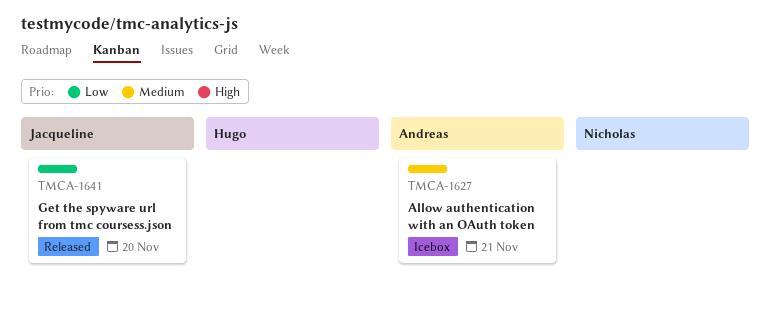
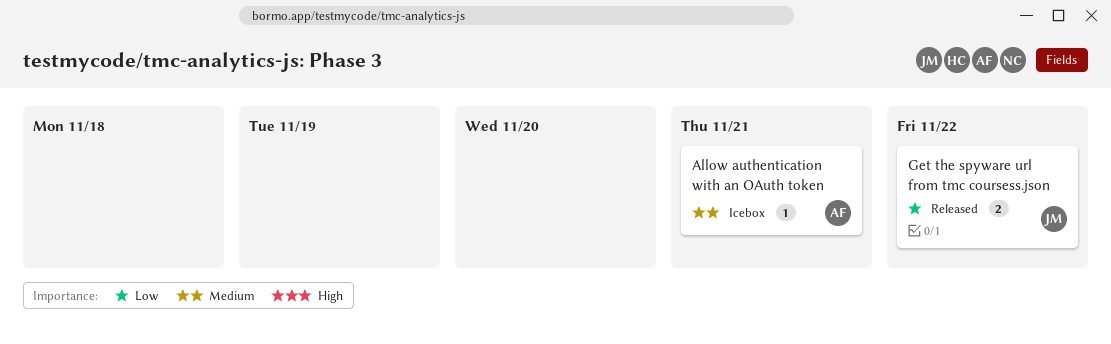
Get the spyware url from tmc coursess.json, due: Nov 20 -> Nov 22

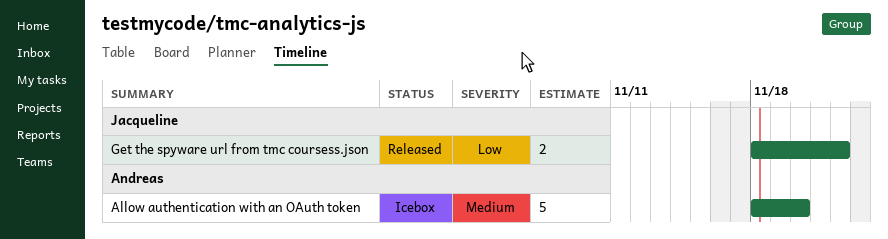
Allow authentication with an OAuth token, estimate: 1 -> 5
Allow authentication with an OAuth token, due: Nov 21 -> Nov 20

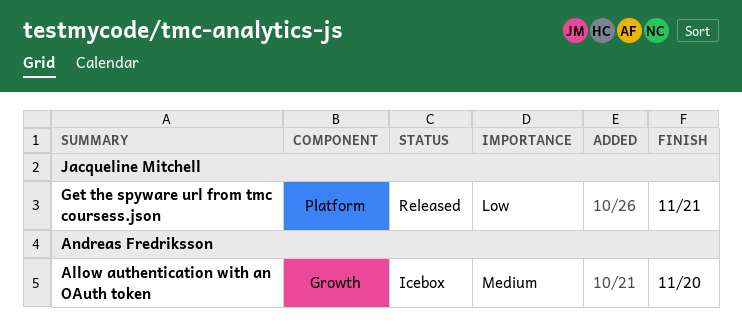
Get the spyware url from tmc coursess.json, due: Nov 22 -> Nov 21

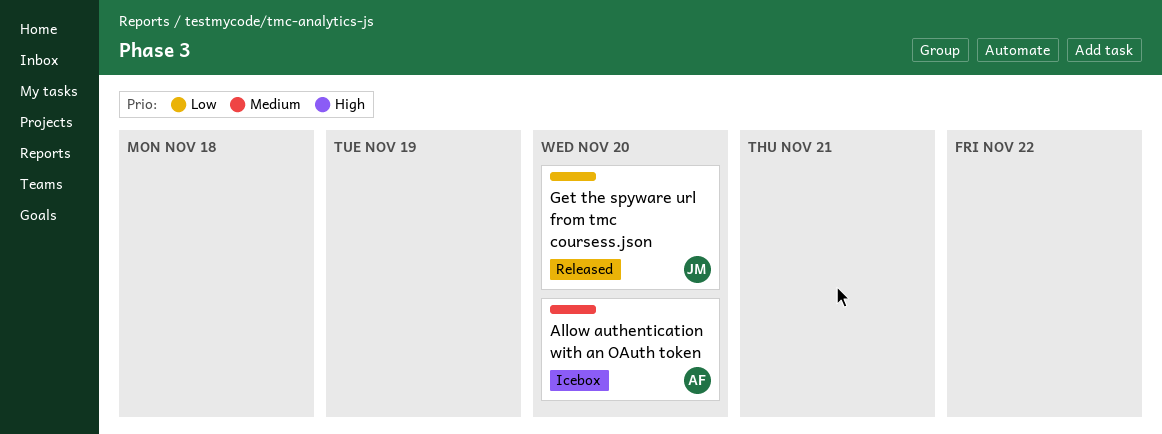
Get the spyware url from tmc coursess.json, due: Nov 21 -> Nov 20

